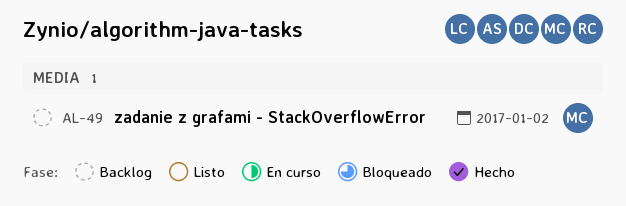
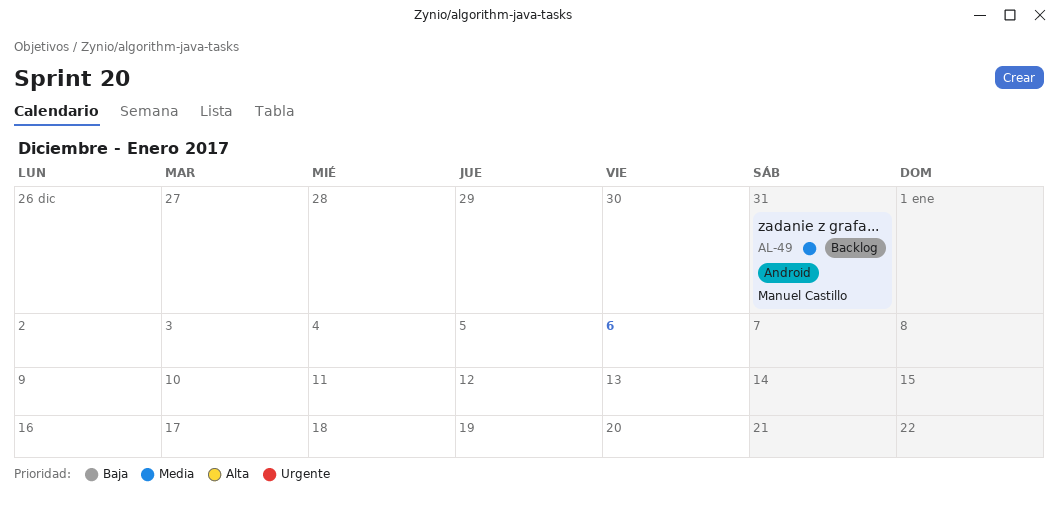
AL-49, due: Jan 2 -> Dec 31

